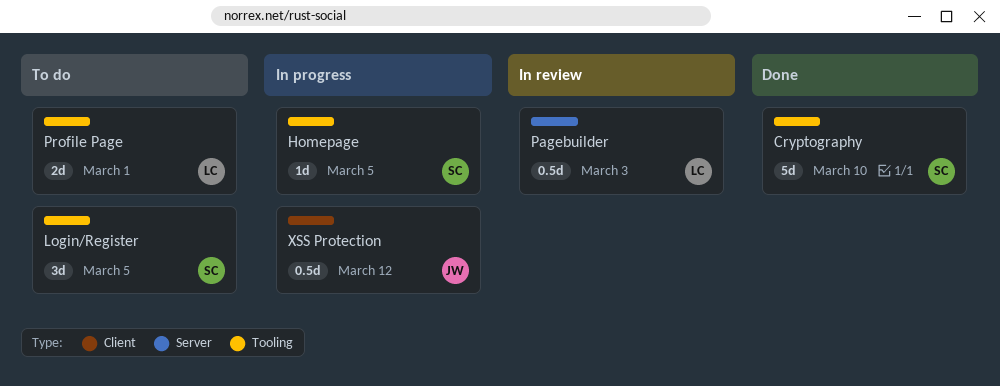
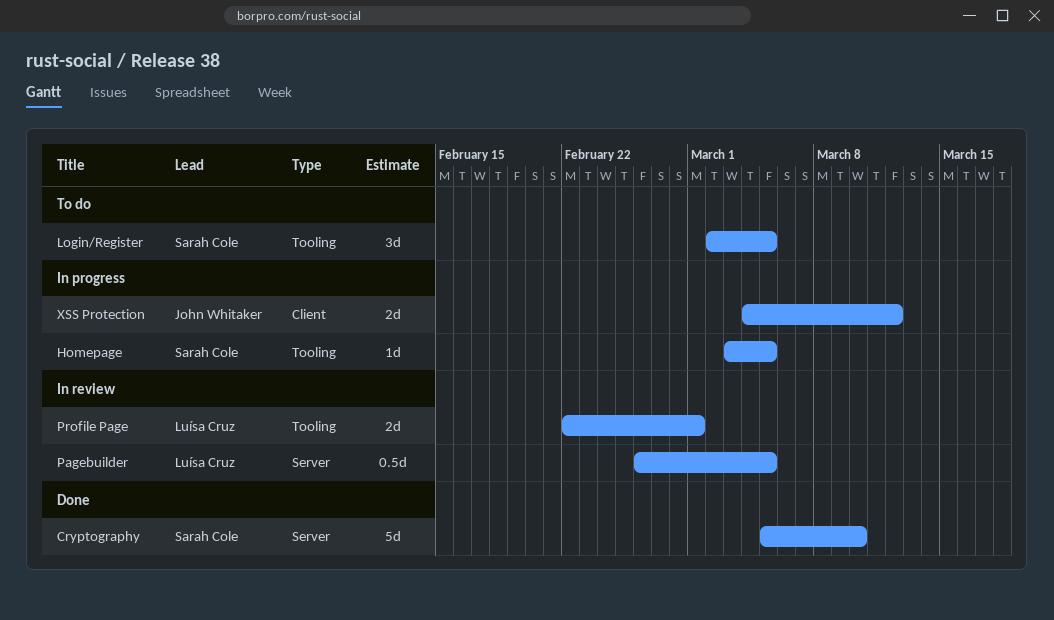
Cryptography, label: Tooling -> Server
Pagebuilder, due: Mar 3 -> Mar 5
Profile Page, status: To do -> In review
XSS Protection, estimate: 0.5d -> 2d

